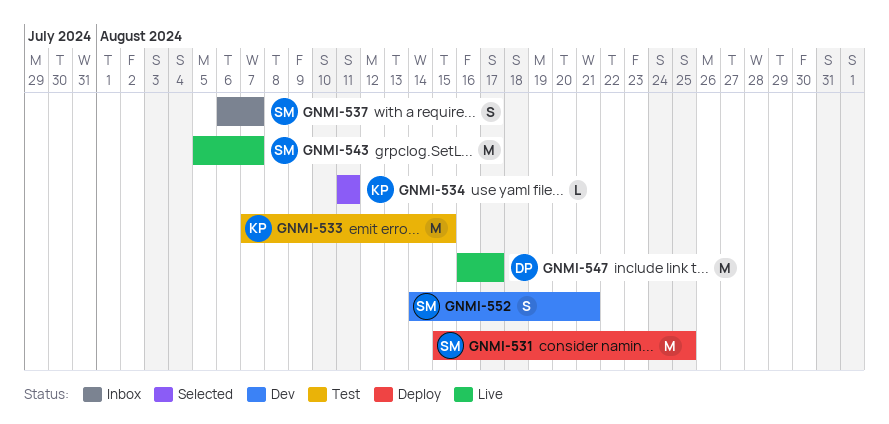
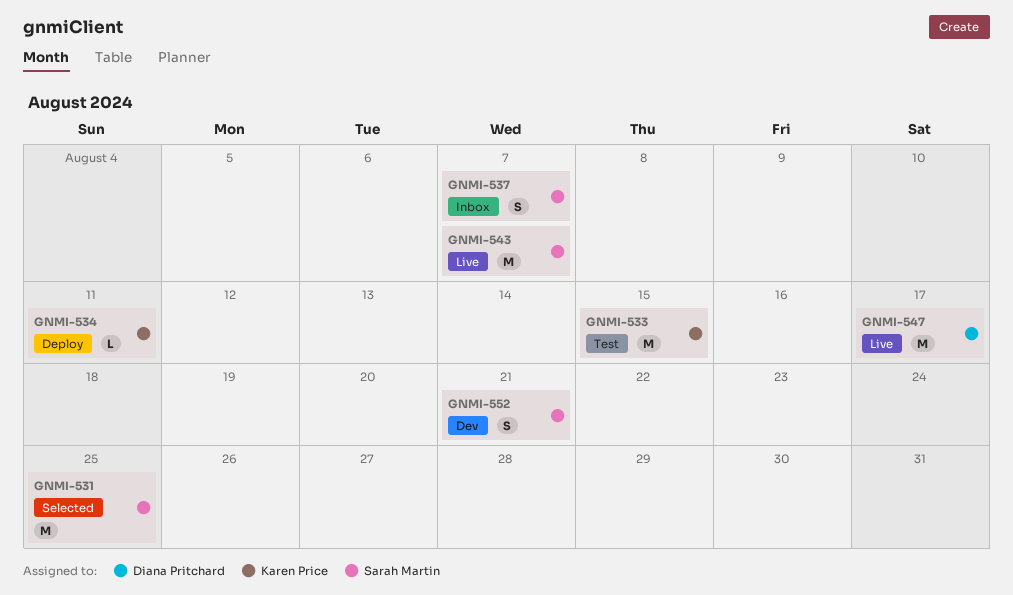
GNMI-531, status: Deploy -> Selected
GNMI-534, status: Selected -> Deploy

